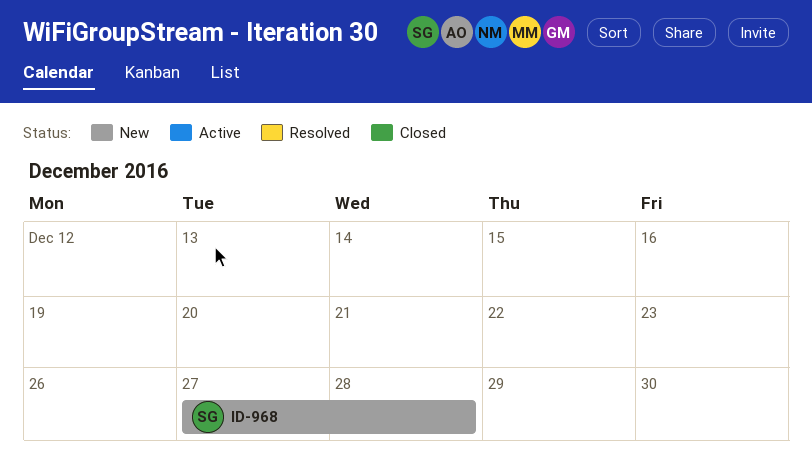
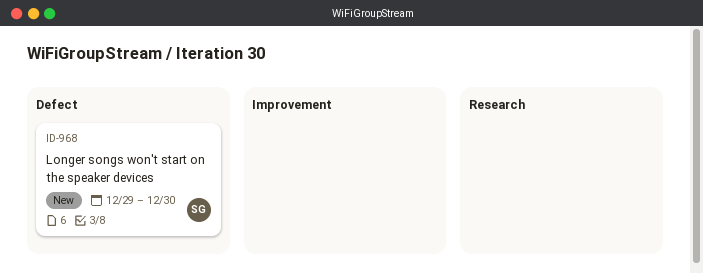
ID-968, start: Dec 27 -> Dec 29
ID-968, due: Dec 28 -> Dec 30

